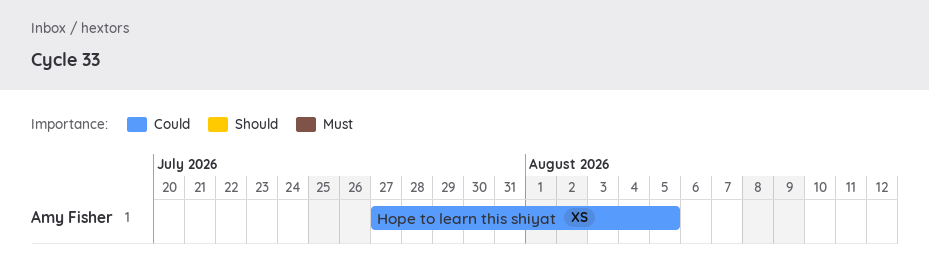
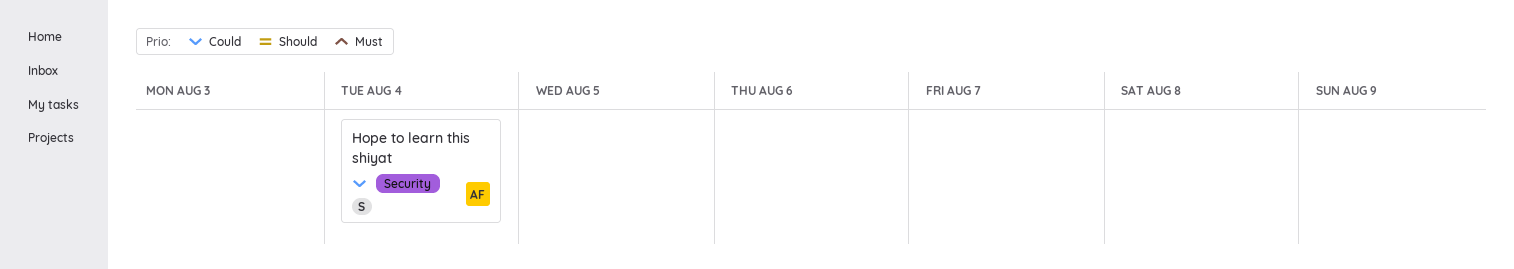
Hope to learn this shiyat, estimate: XS -> S
Hope to learn this shiyat, due: Aug 5 -> Aug 4

